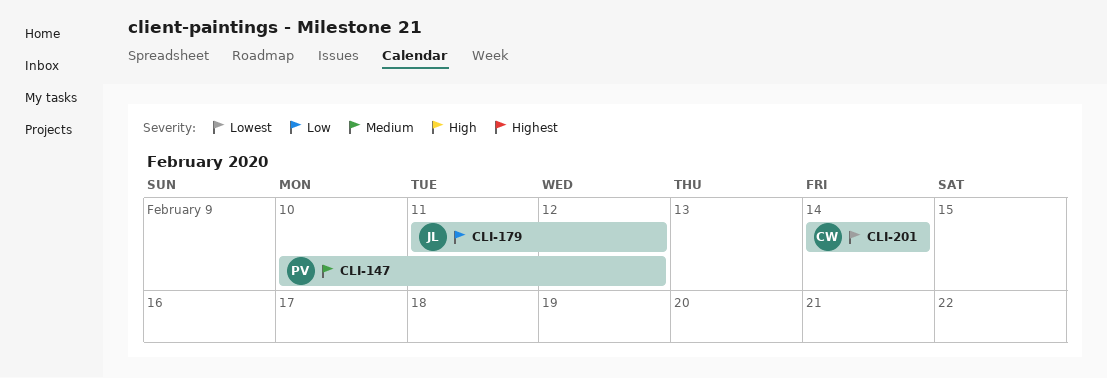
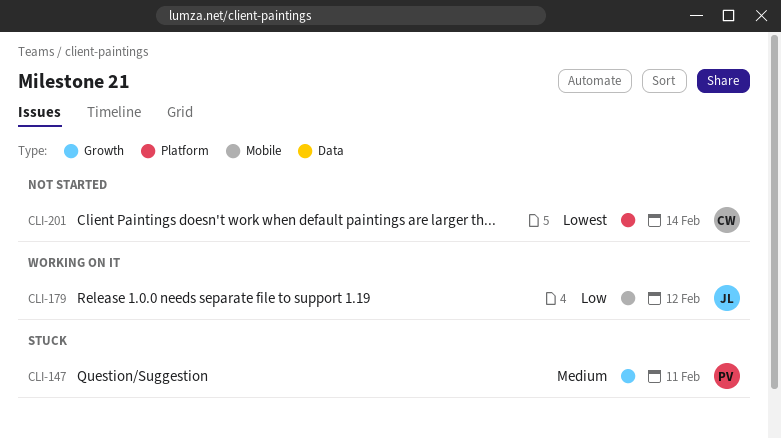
CLI-147, due: Feb 12 -> Feb 11

